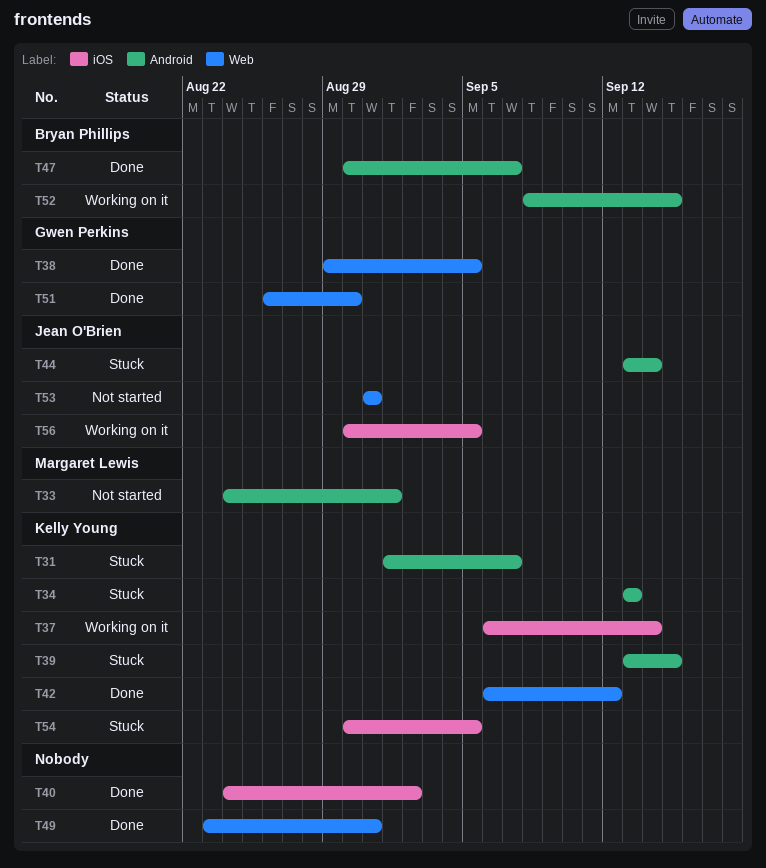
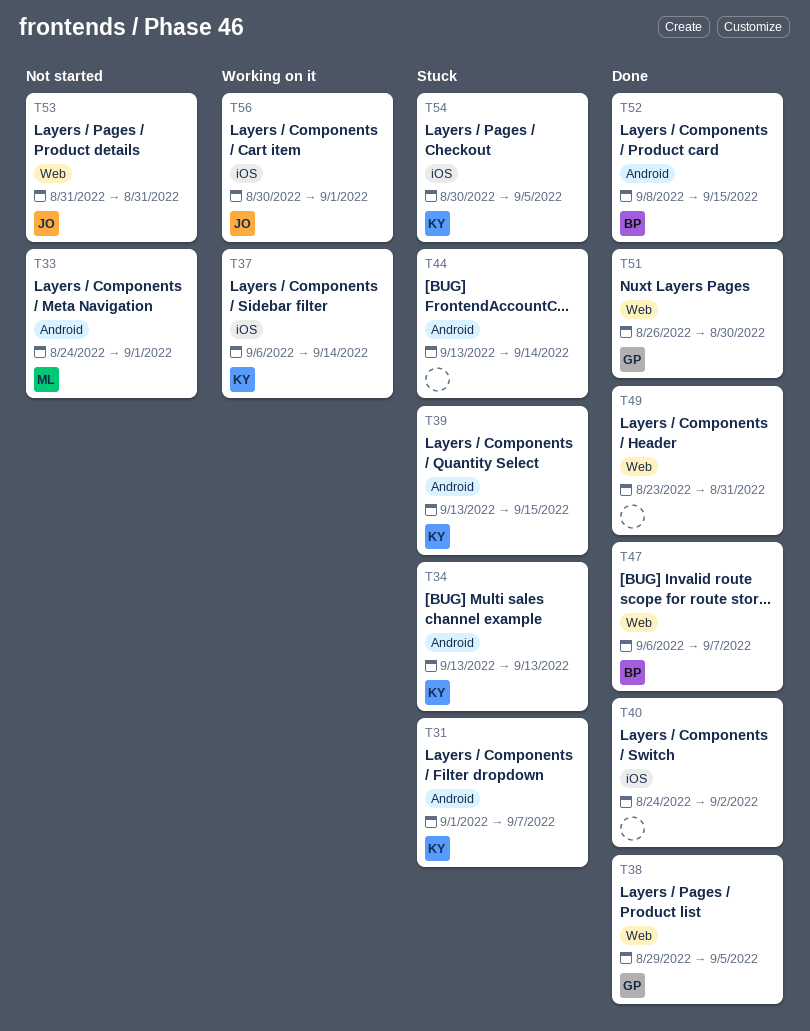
T42: present -> none
T44, owner: Jean O'Brien -> none
T47, label: Android -> Web
T47, start: Aug 30 -> Sep 6
T52, status: Working on it -> Done
T56, due: Sep 5 -> Sep 1

